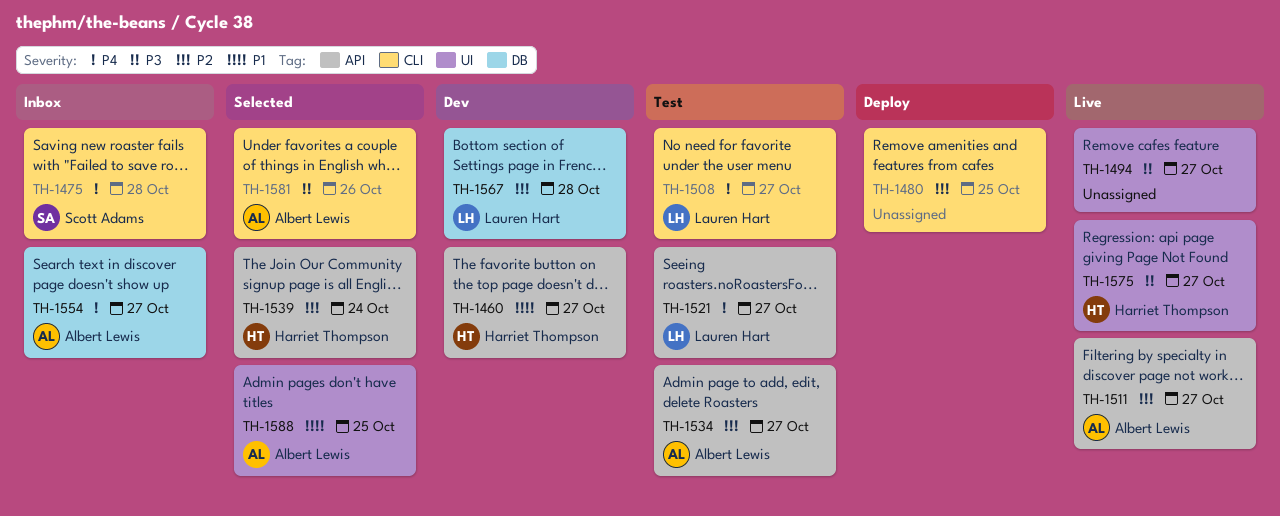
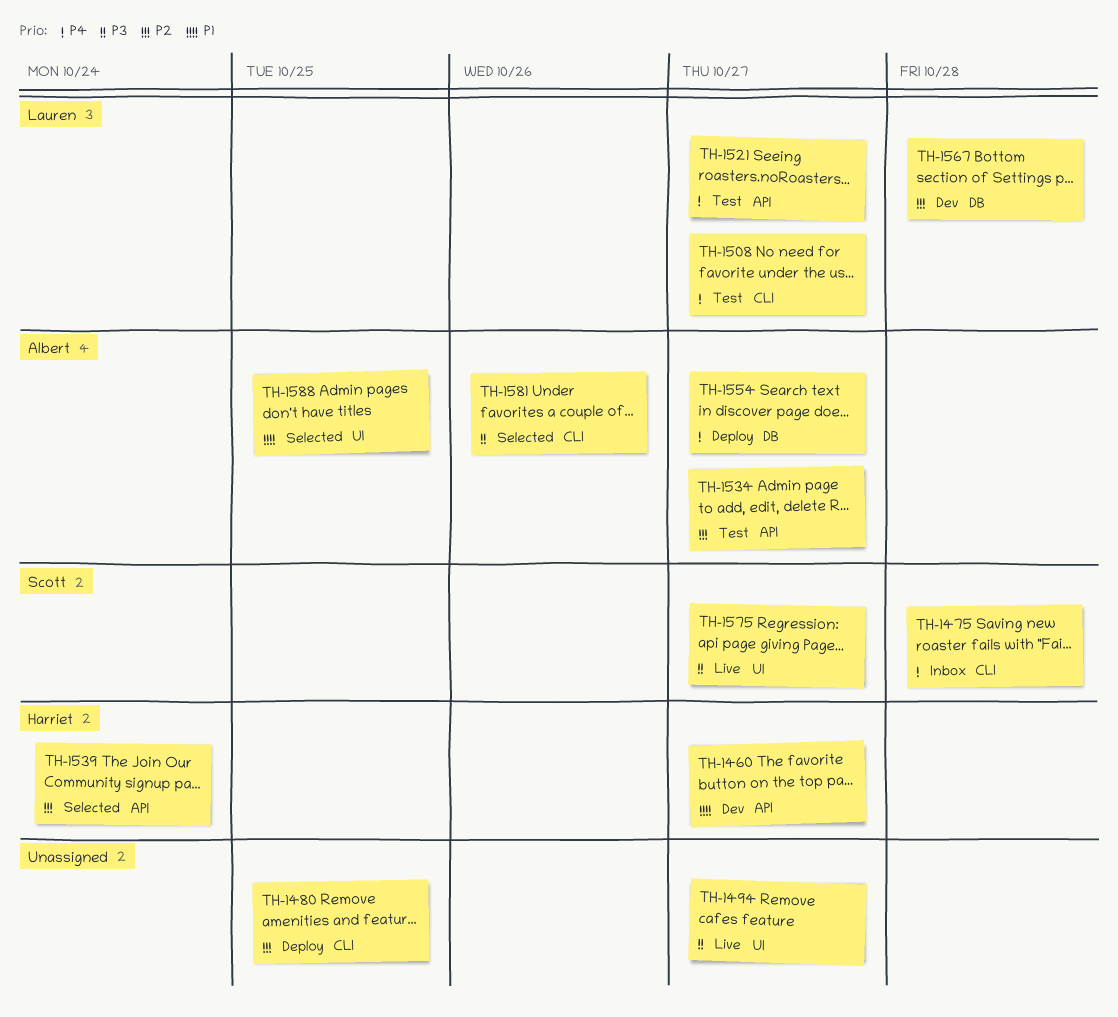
TH-1511: present -> none
TH-1554, status: Inbox -> Deploy
TH-1575, owner: Harriet Thompson -> Scott Adams

